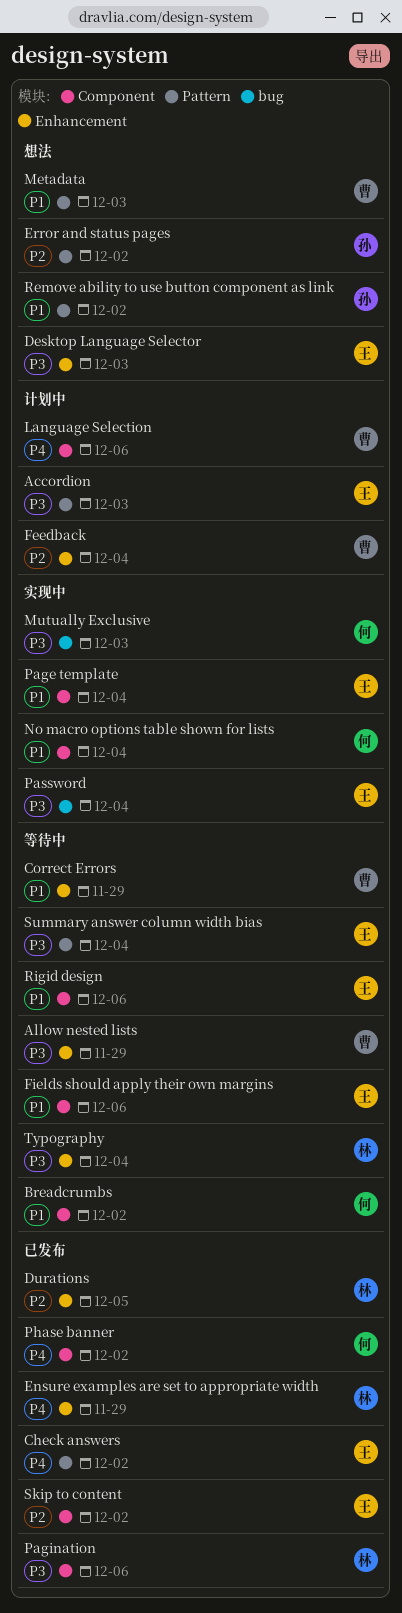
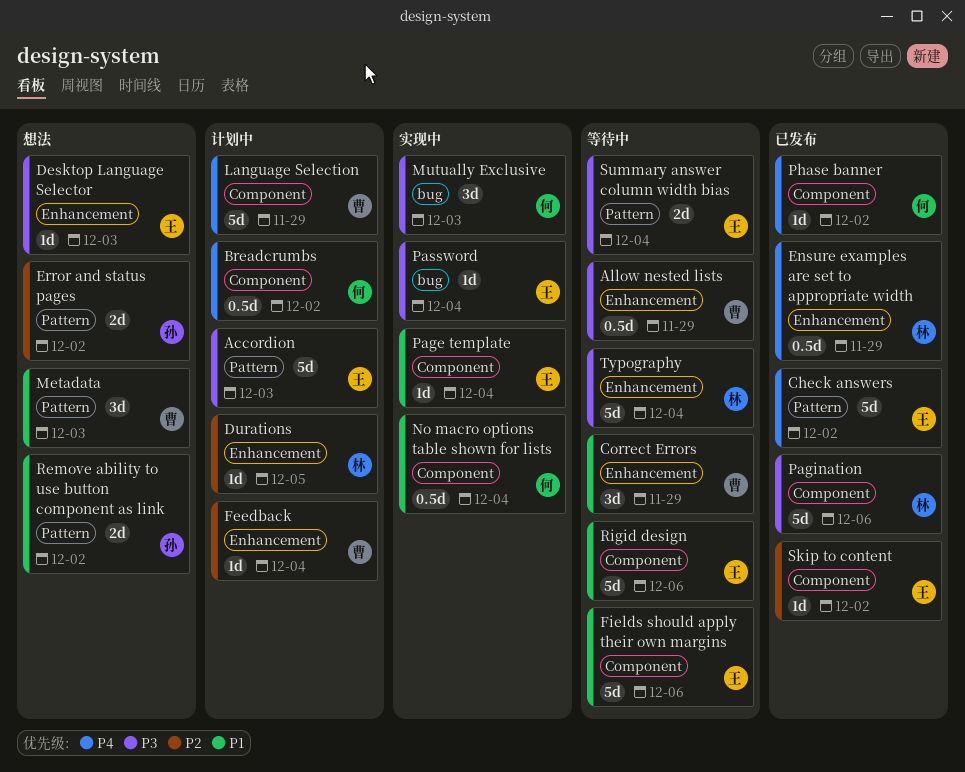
Breadcrumbs, status: 等待中 -> 计划中
Breadcrumbs, priority: P1 -> P4
Durations, status: 已发布 -> 计划中
Language Selection, due: Dec 6 -> Nov 29

